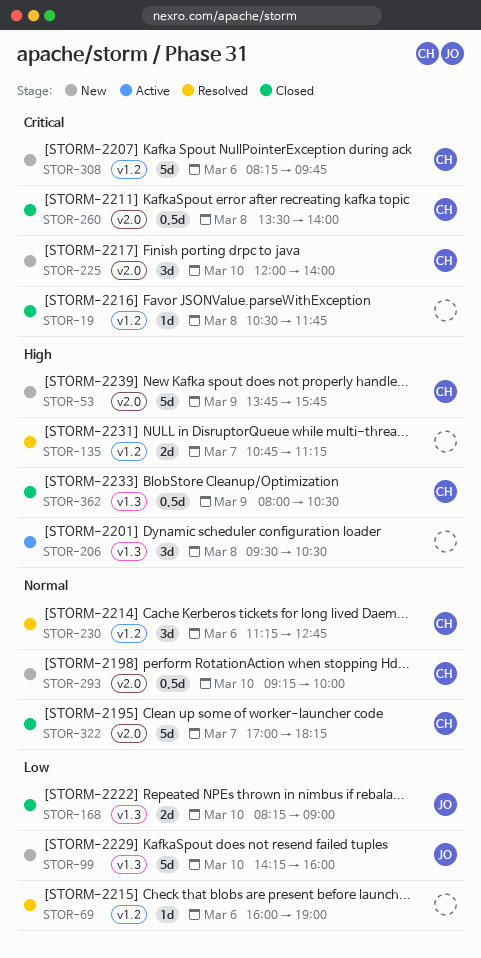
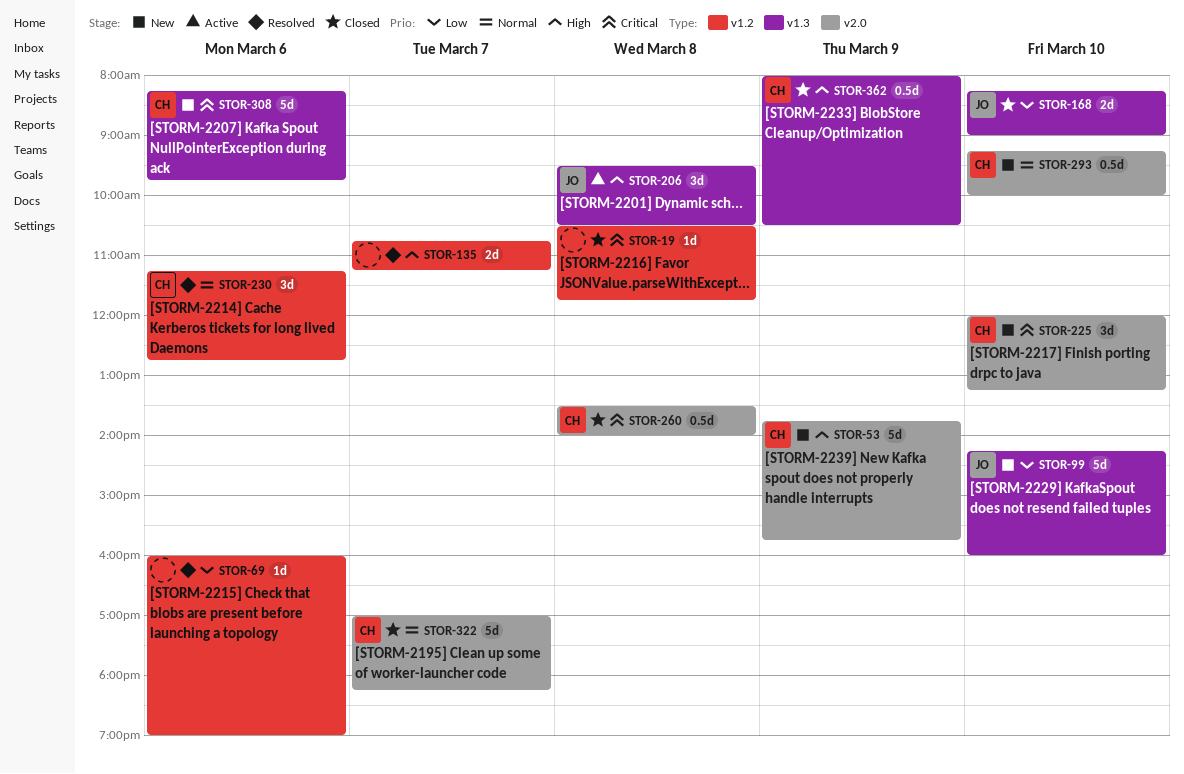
STOR-206, owner: none -> JO
STOR-225, ends: 14:00 -> 13:15
STOR-308, label: v1.2 -> v1.3

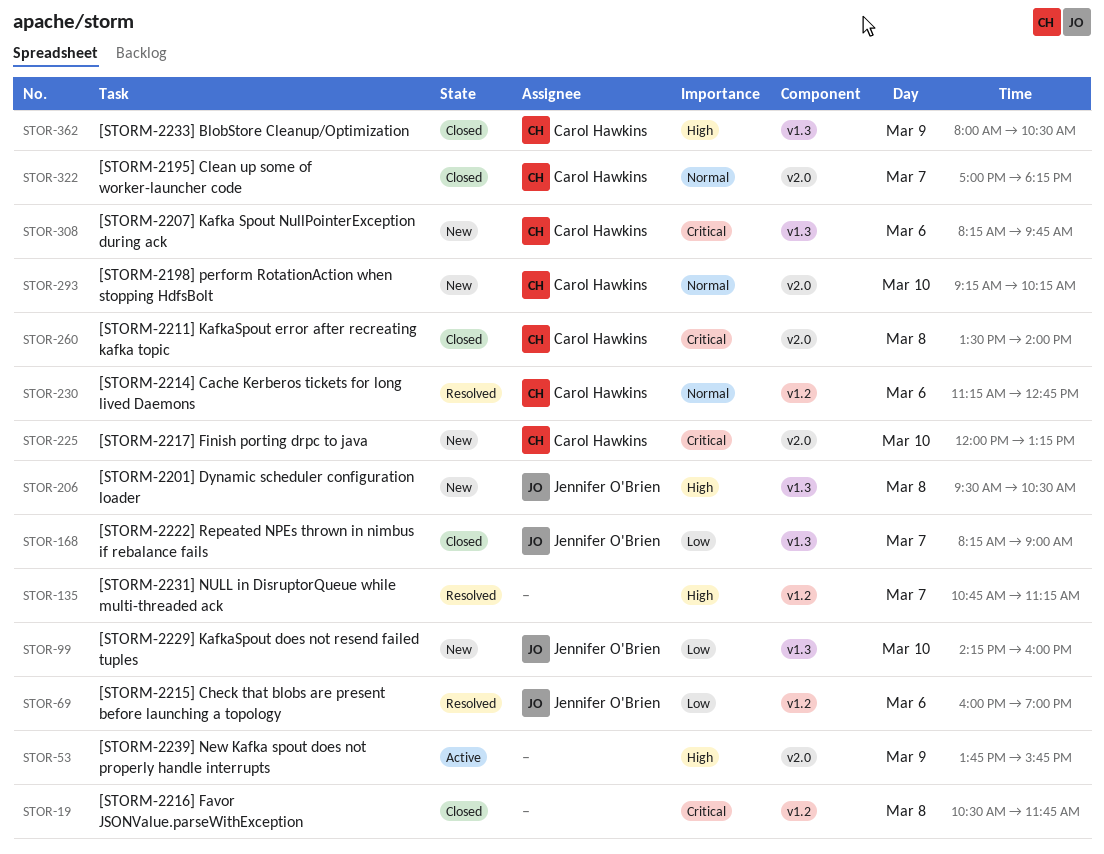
STOR-53, status: New -> Active
STOR-53, owner: Carol Hawkins -> none
STOR-69, owner: none -> Jennifer O'Brien
STOR-168, day: Mar 10 -> Mar 7
STOR-206, status: Active -> New
STOR-293, ends: 10:00 -> 10:15

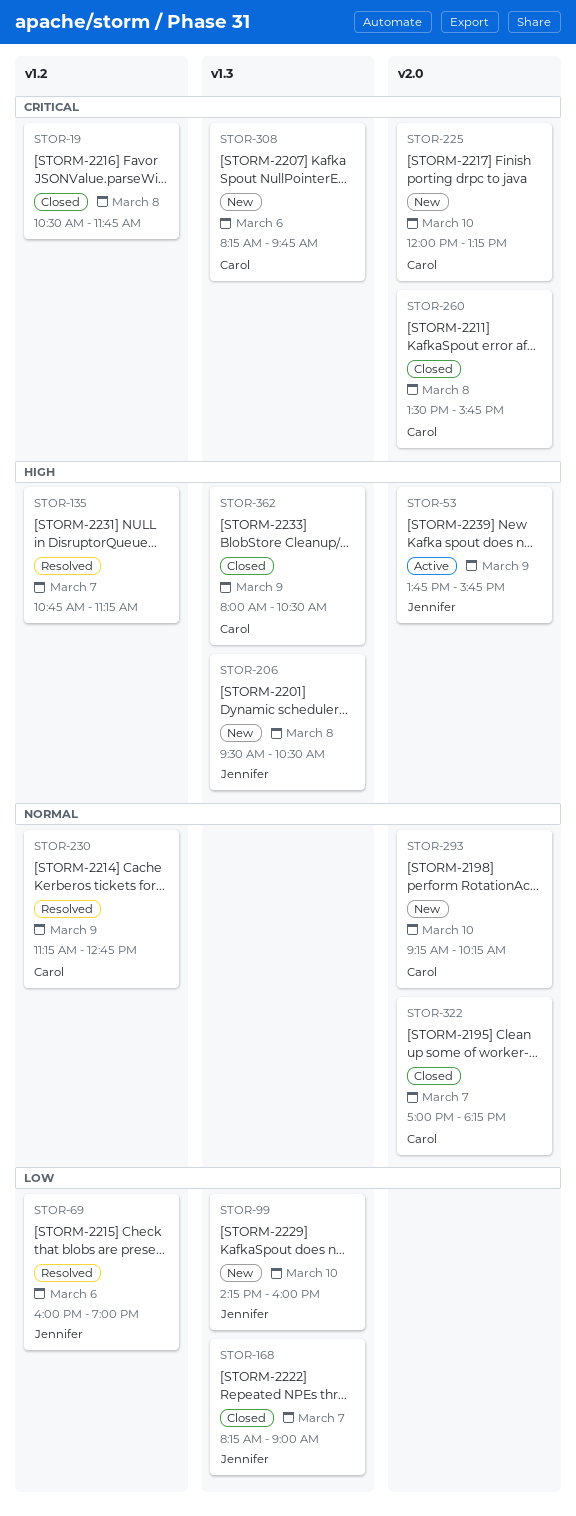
STOR-53, owner: none -> Jennifer O'Brien
STOR-230, day: Mar 6 -> Mar 9
STOR-260, ends: 14:00 -> 15:45

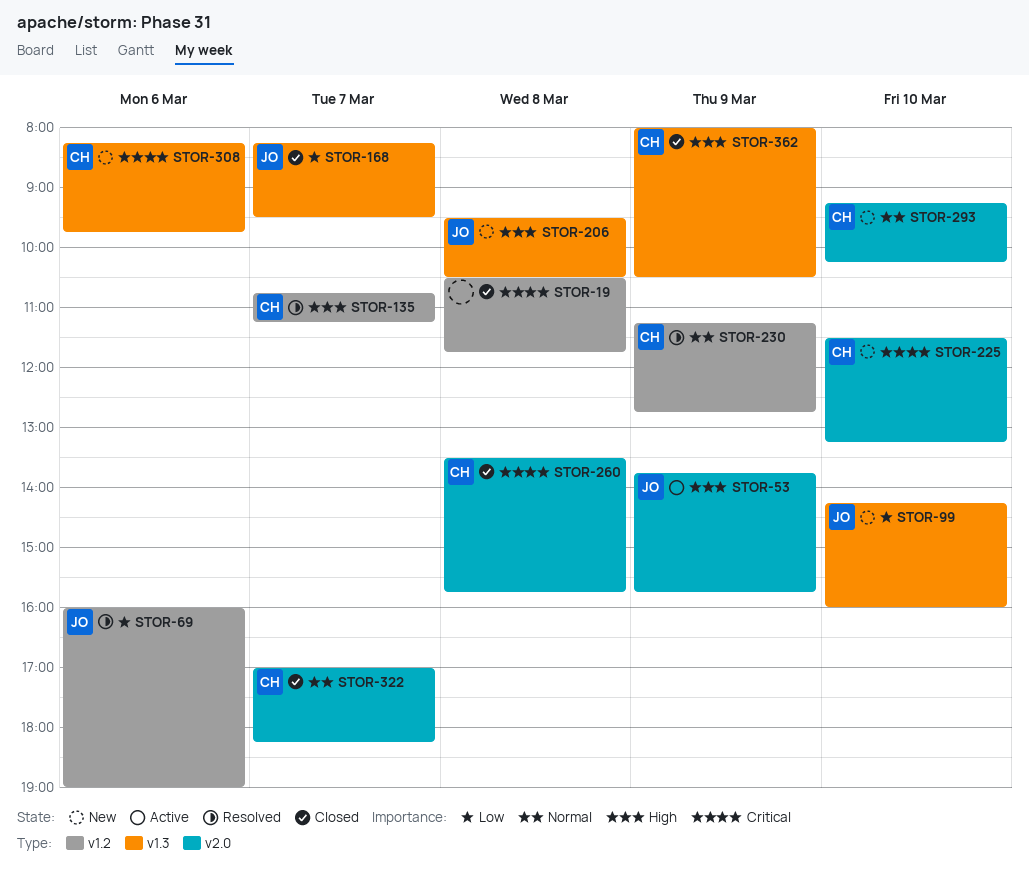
STOR-135, owner: none -> Carol
STOR-168, ends: 09:00 -> 09:30
STOR-225, begins: 12:00 -> 11:30

